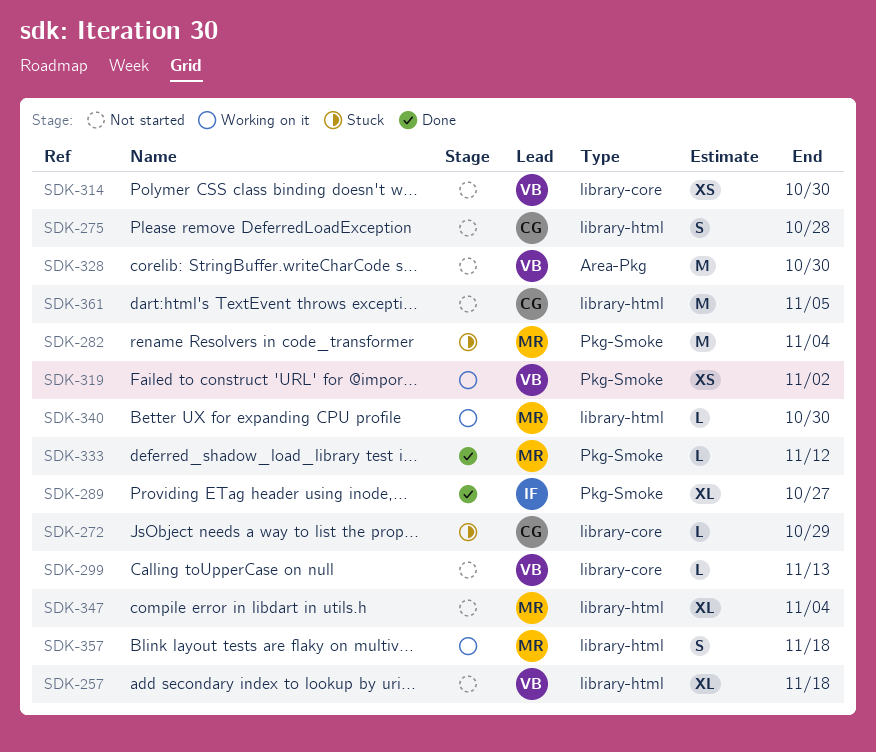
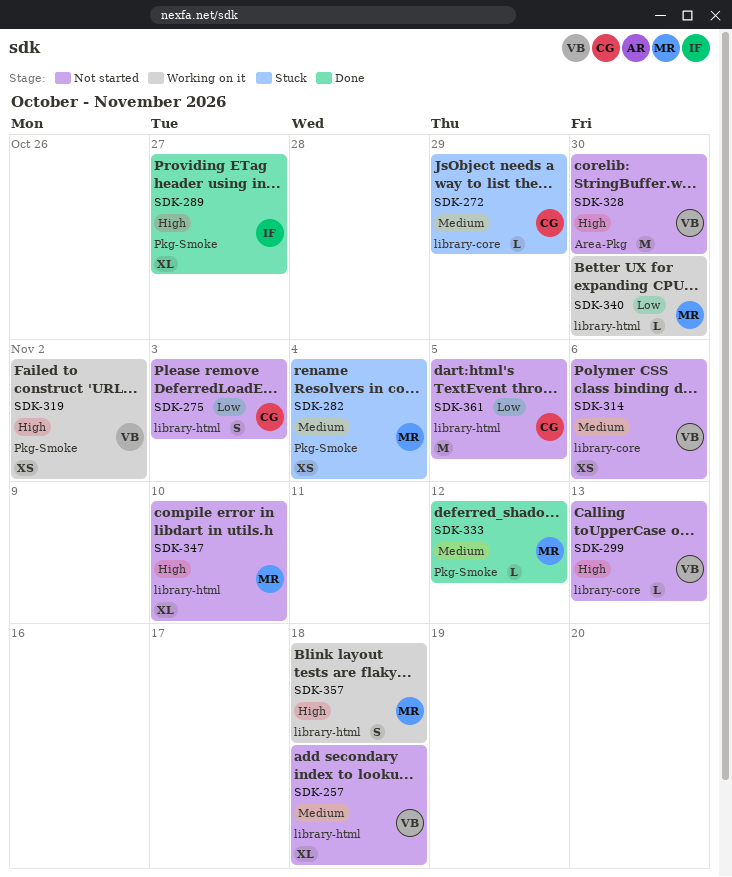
SDK-275, due: Oct 28 -> Nov 3
SDK-282, estimate: M -> XS
SDK-314, due: Oct 30 -> Nov 6
SDK-347, due: Nov 4 -> Nov 10

